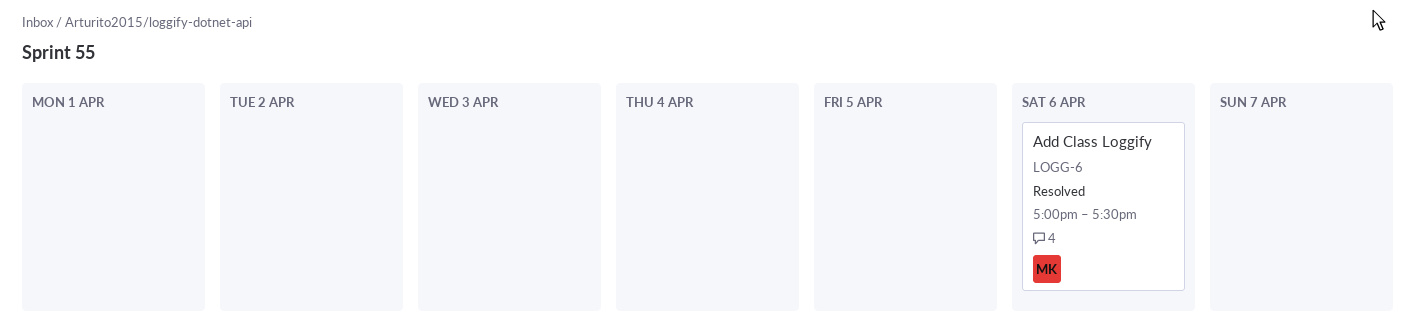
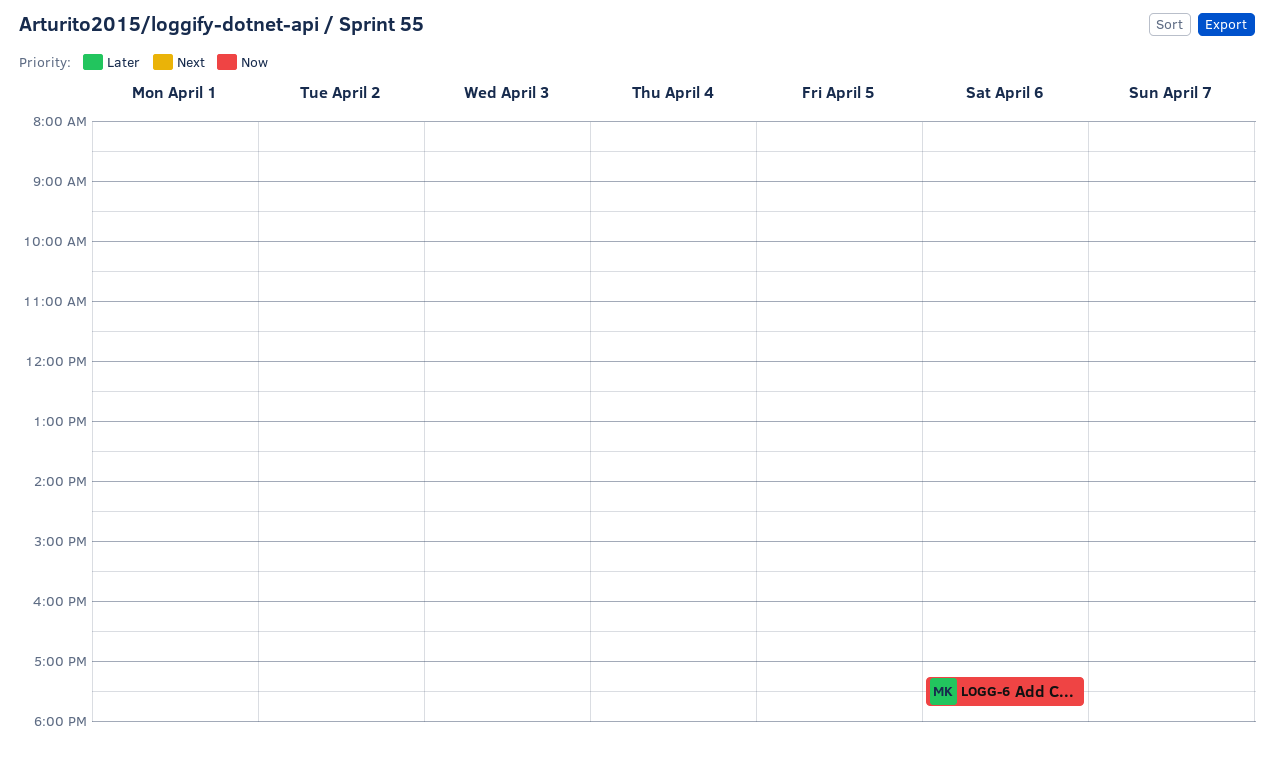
LOGG-6, begins: 17:00 -> 17:15
LOGG-6, ends: 17:30 -> 17:45

